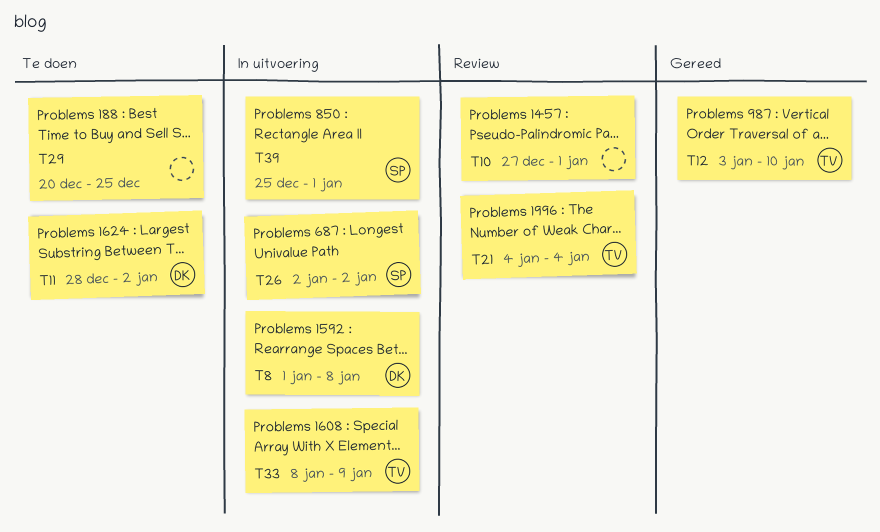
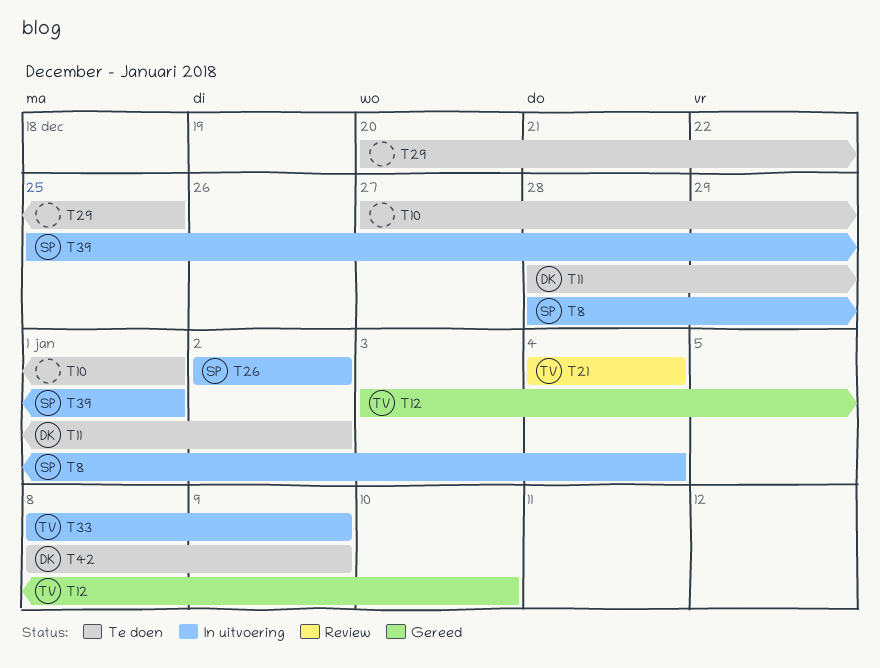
T8, owner: DK -> SP
T8, start: Jan 1 -> Dec 28
T8, due: Jan 8 -> Jan 4
T10, status: Review -> Te doen
T42: none -> present

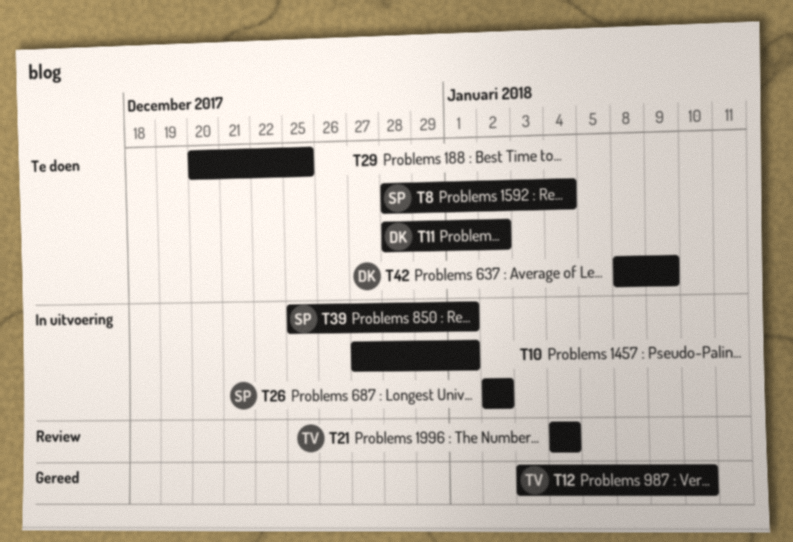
T8, status: In uitvoering -> Te doen
T10, status: Te doen -> In uitvoering
T33: present -> none

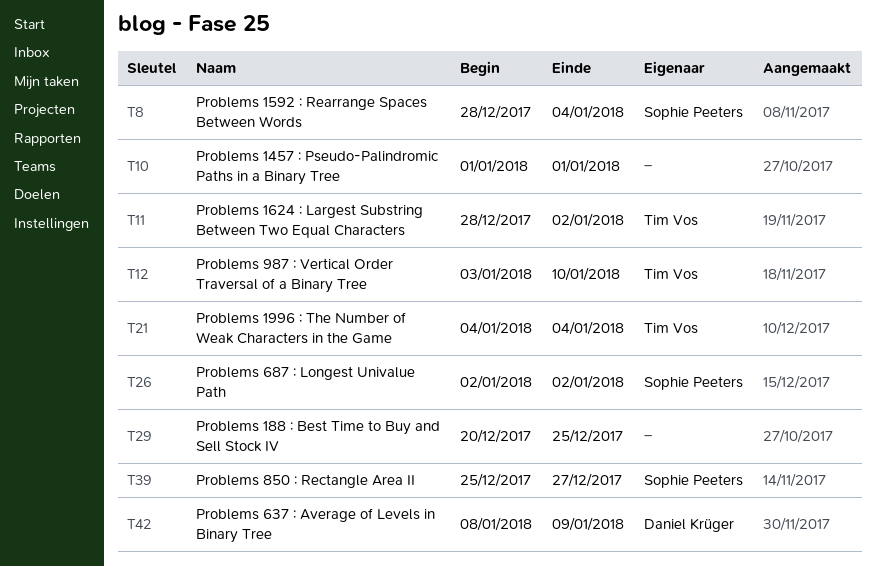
T10, start: Dec 27 -> Jan 1
T11, owner: Daniel Krüger -> Tim Vos
T39, due: Jan 1 -> Dec 27

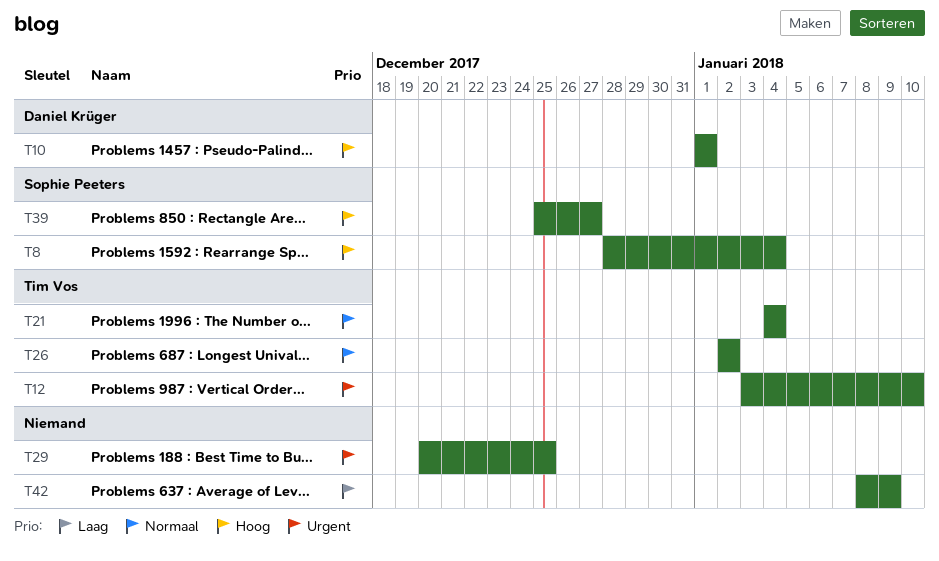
T10, owner: none -> Daniel Krüger
T11: present -> none
T26, owner: Sophie Peeters -> Tim Vos
T42, owner: Daniel Krüger -> none

